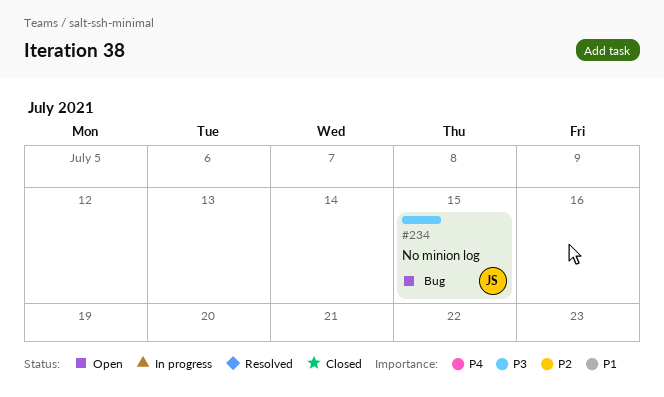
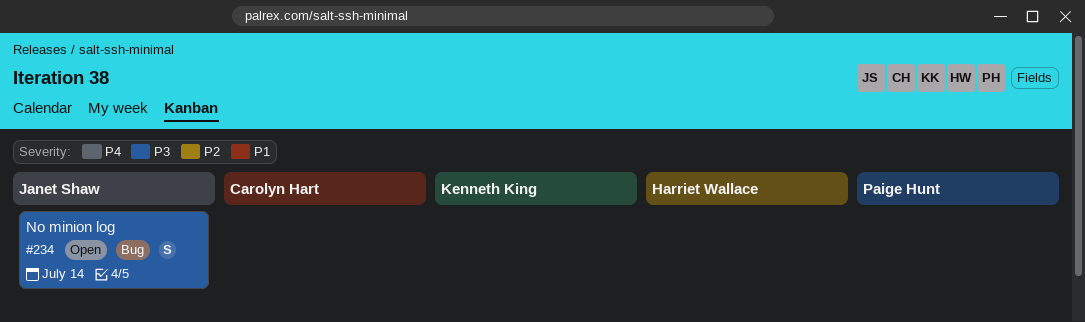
#234, due: Jul 15 -> Jul 14

